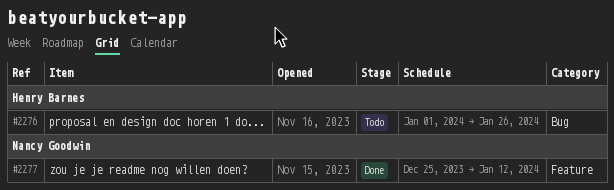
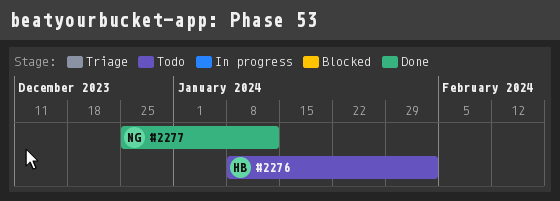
#2276, start: Jan 1 -> Jan 8
#2276, due: Jan 26 -> Feb 2

